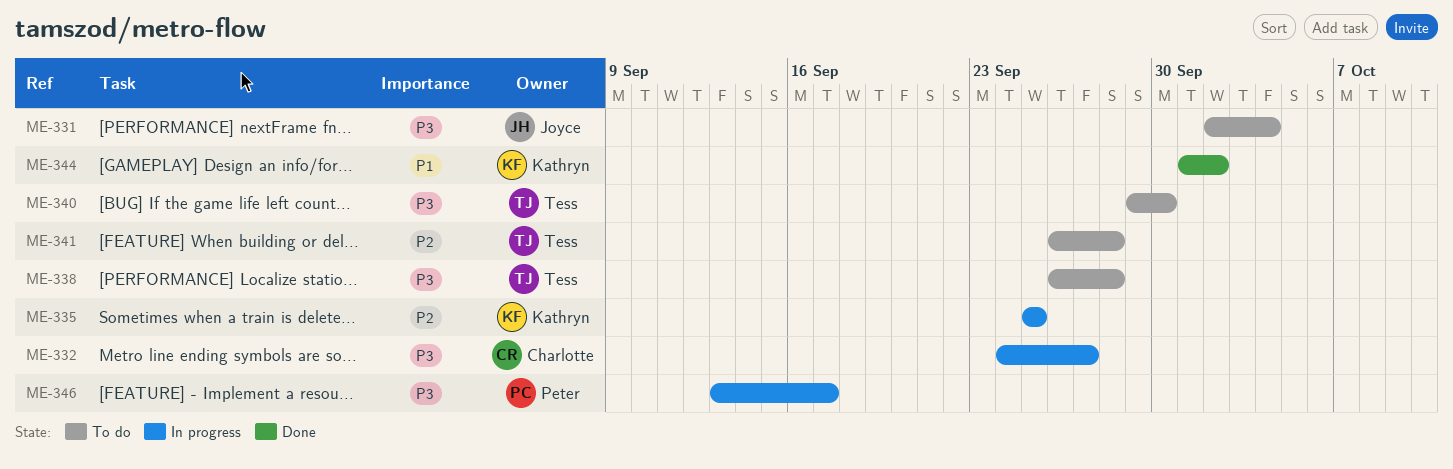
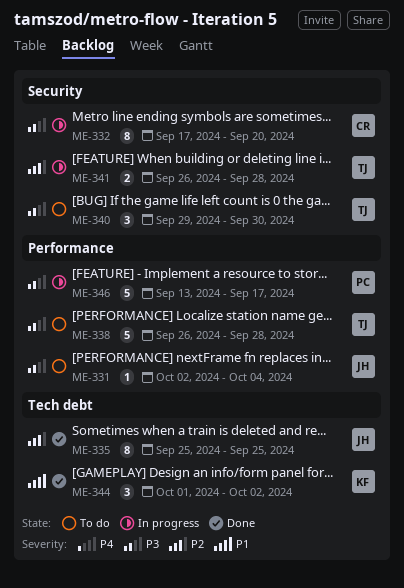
ME-332, start: Sep 24 -> Sep 17
ME-332, due: Sep 27 -> Sep 20
ME-335, status: In progress -> Done
ME-335, owner: Kathryn -> Joyce
ME-341, status: To do -> In progress

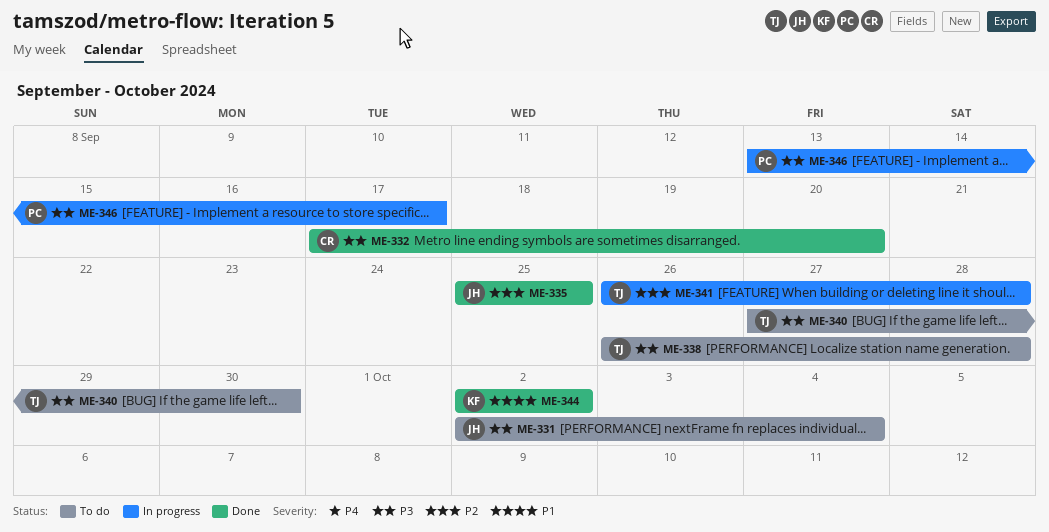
ME-332, status: In progress -> Done
ME-340, start: Sep 29 -> Sep 27
ME-344, start: Oct 1 -> Oct 2

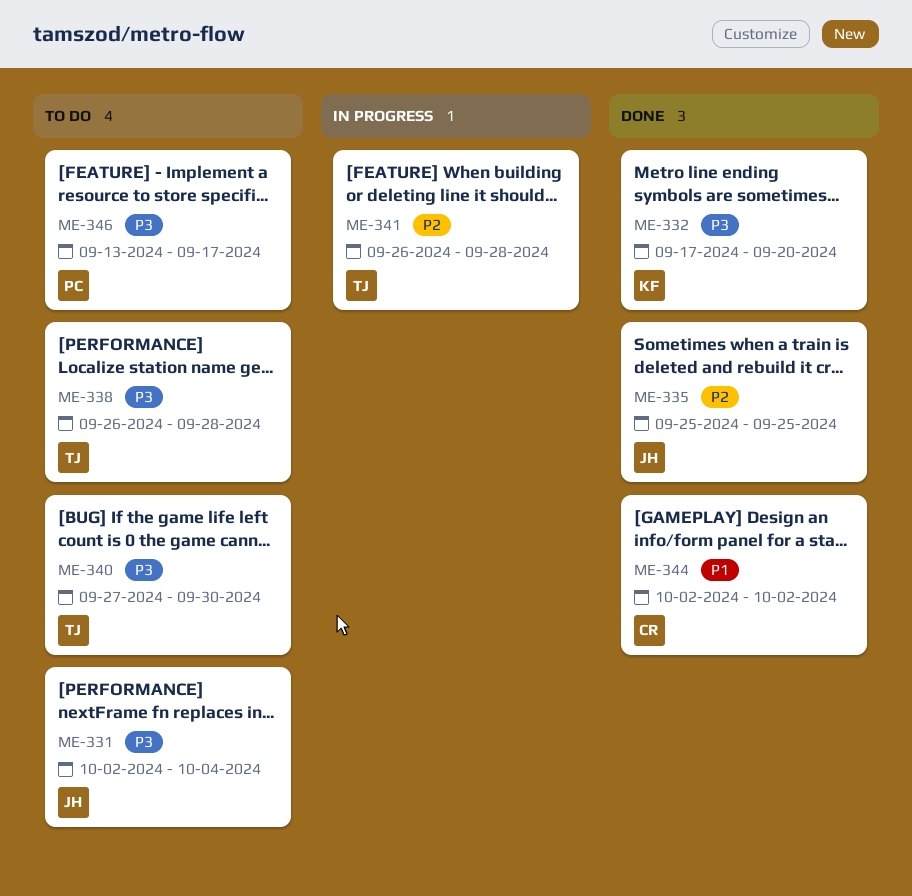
ME-332, owner: CR -> KF
ME-344, owner: KF -> CR
ME-346, status: In progress -> To do

